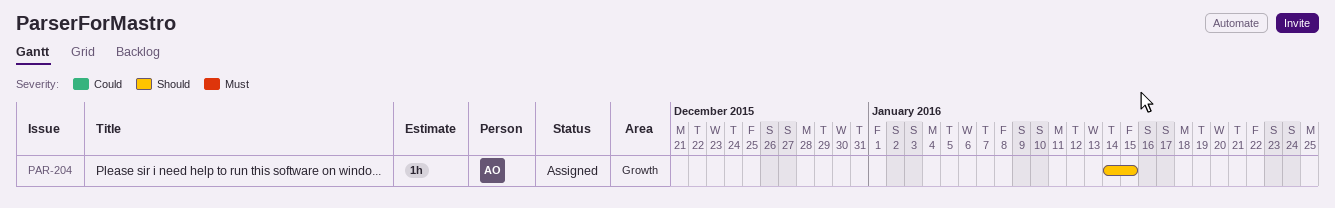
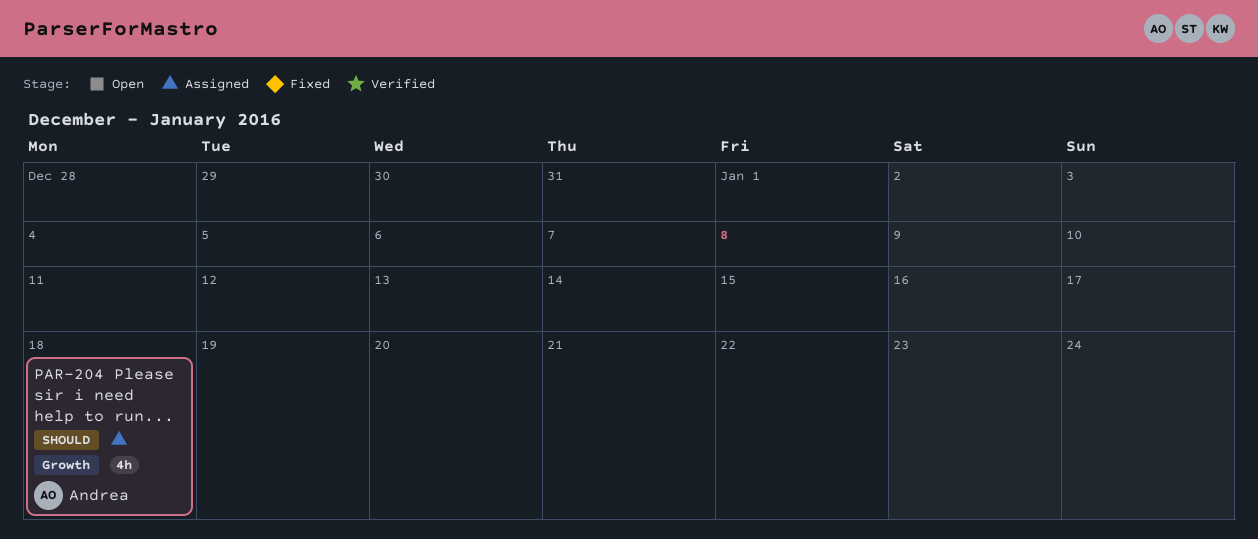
PAR-204, estimate: 1h -> 4h
PAR-204, due: Jan 15 -> Jan 18

